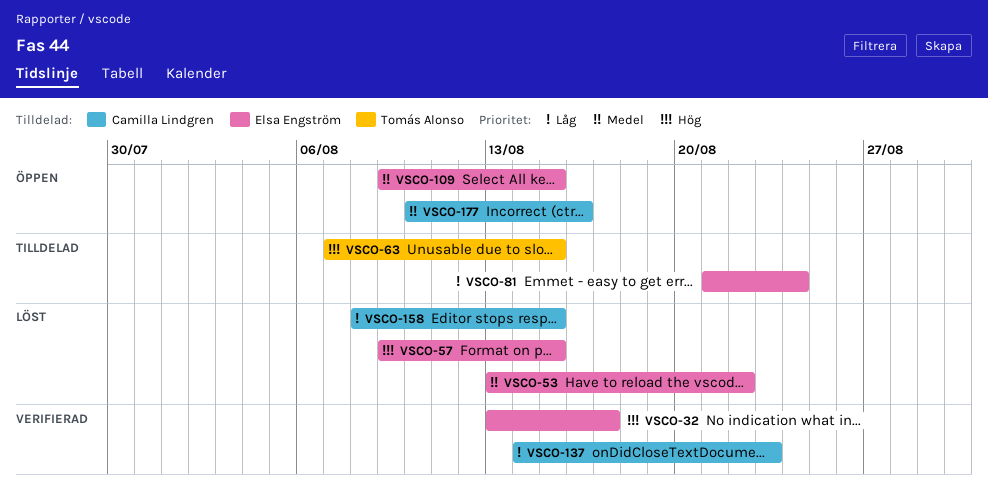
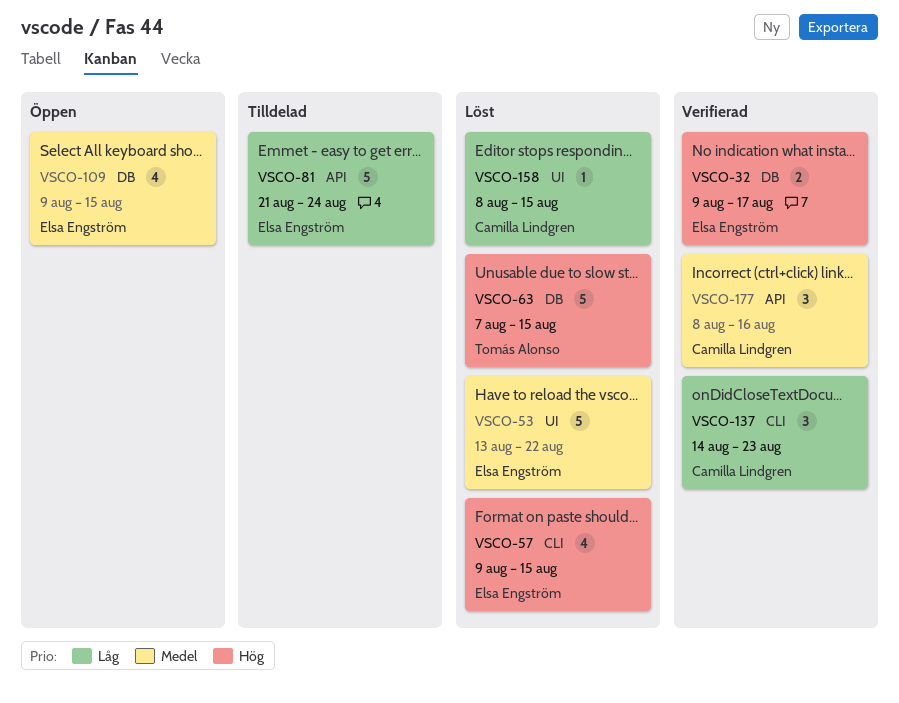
VSCO-32, start: Aug 13 -> Aug 9
VSCO-63, status: Tilldelad -> Löst
VSCO-177, status: Öppen -> Verifierad
VSCO-177, start: Aug 10 -> Aug 8

